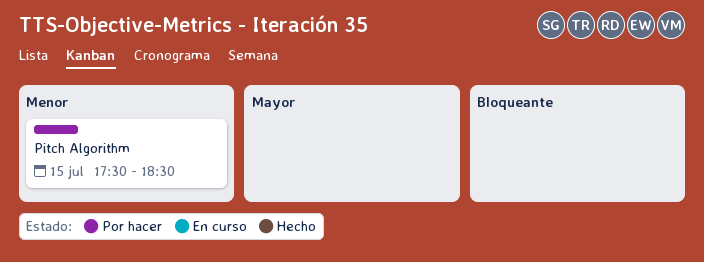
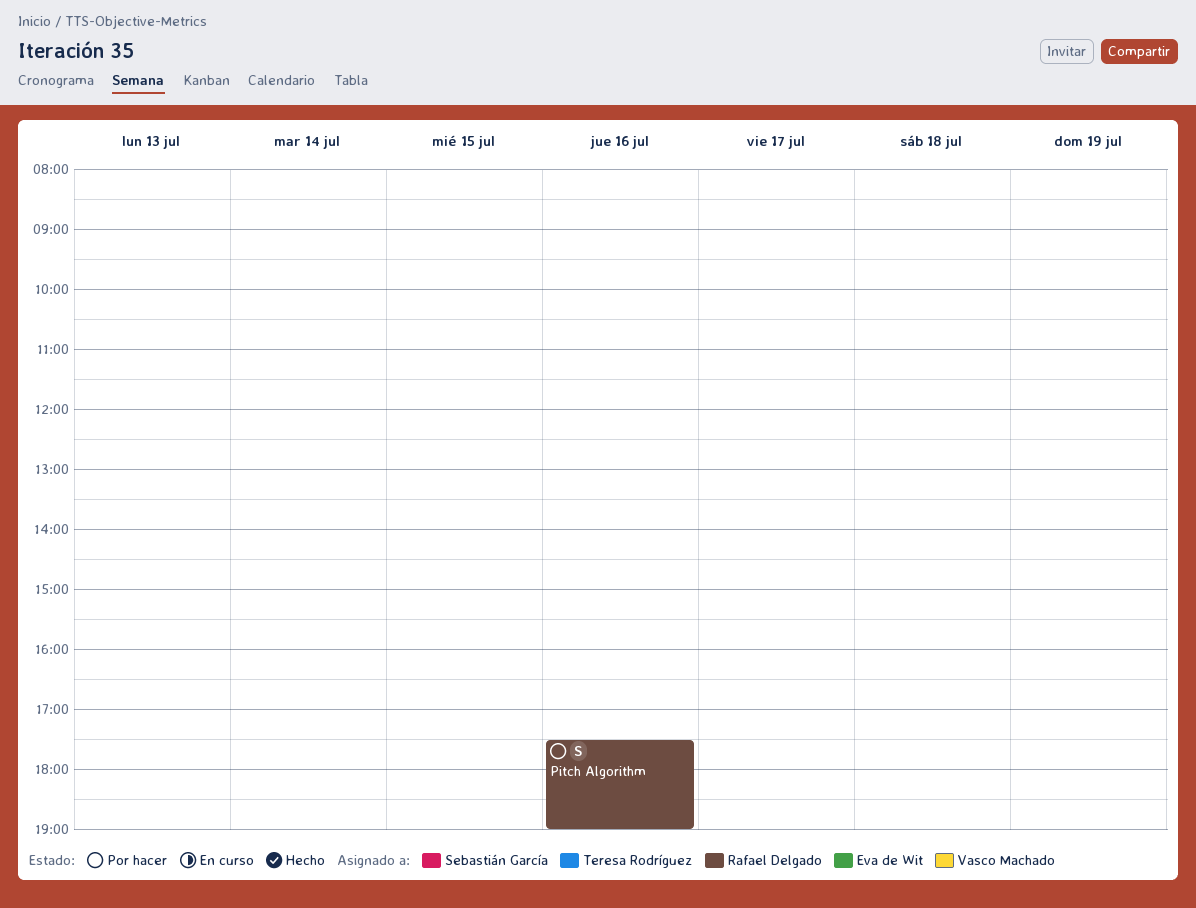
Pitch Algorithm, day: Jul 15 -> Jul 16
Pitch Algorithm, ends: 18:30 -> 19:00

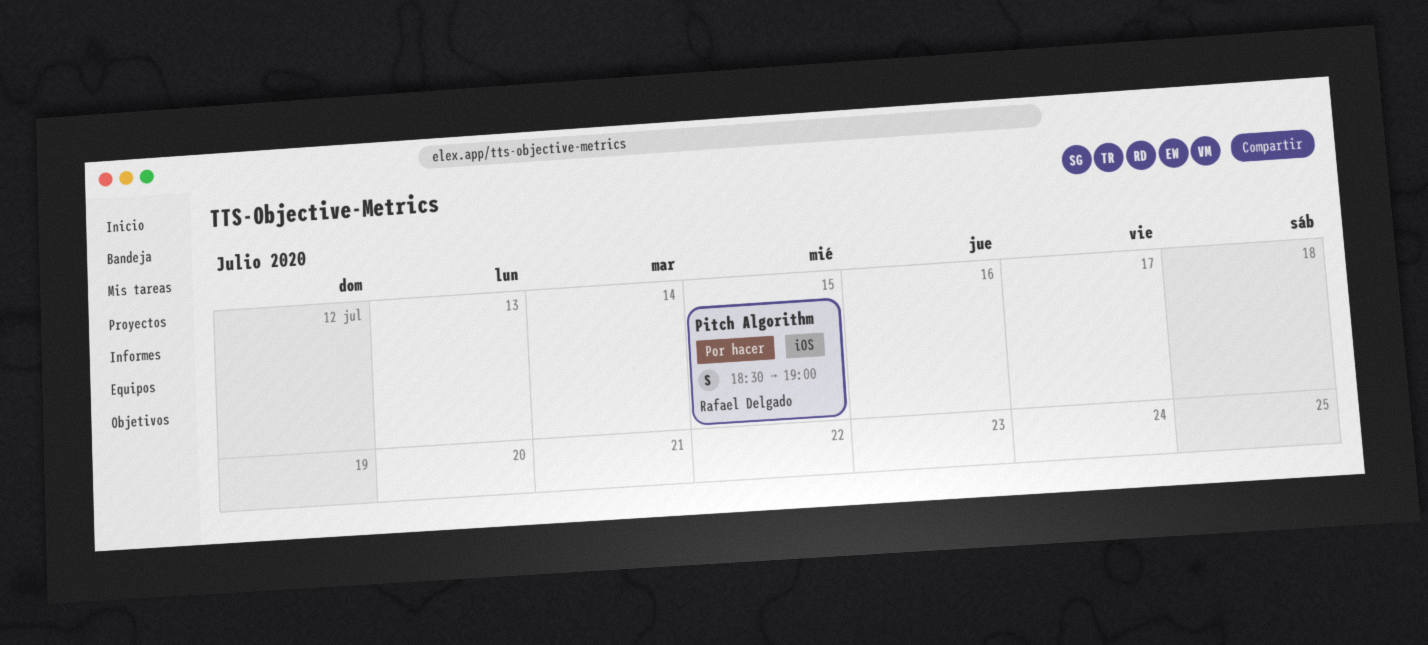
Pitch Algorithm, day: Jul 16 -> Jul 15
Pitch Algorithm, begins: 17:30 -> 18:30

